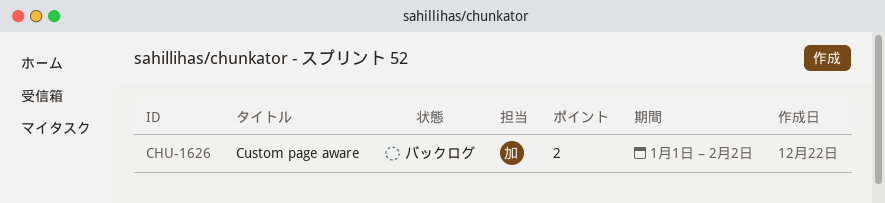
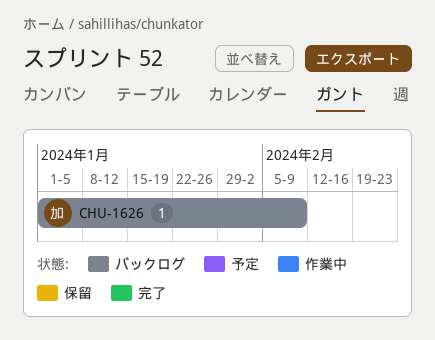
CHU-1626, estimate: 2 -> 1
CHU-1626, due: Feb 2 -> Feb 9

